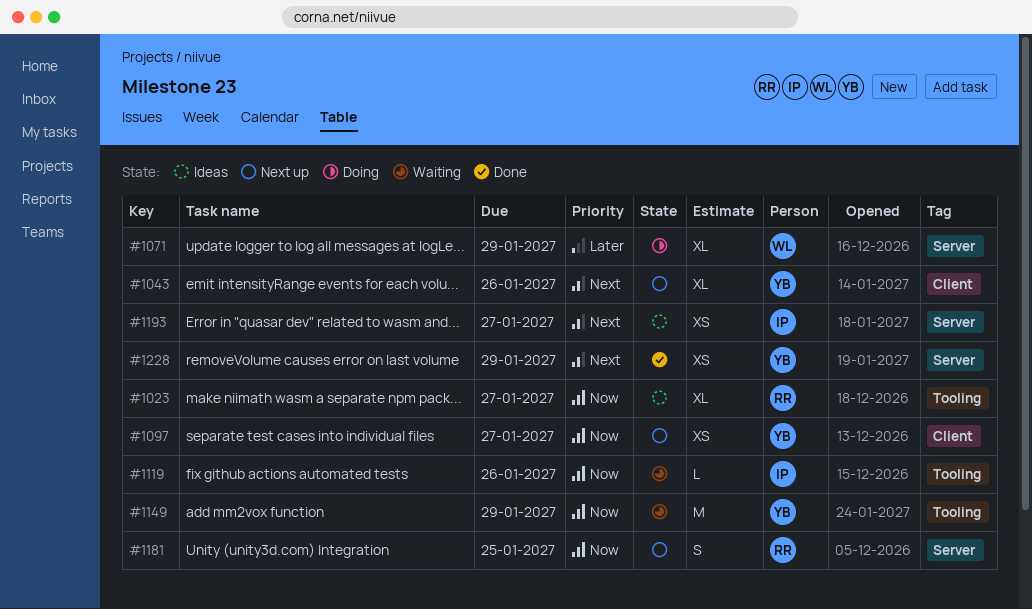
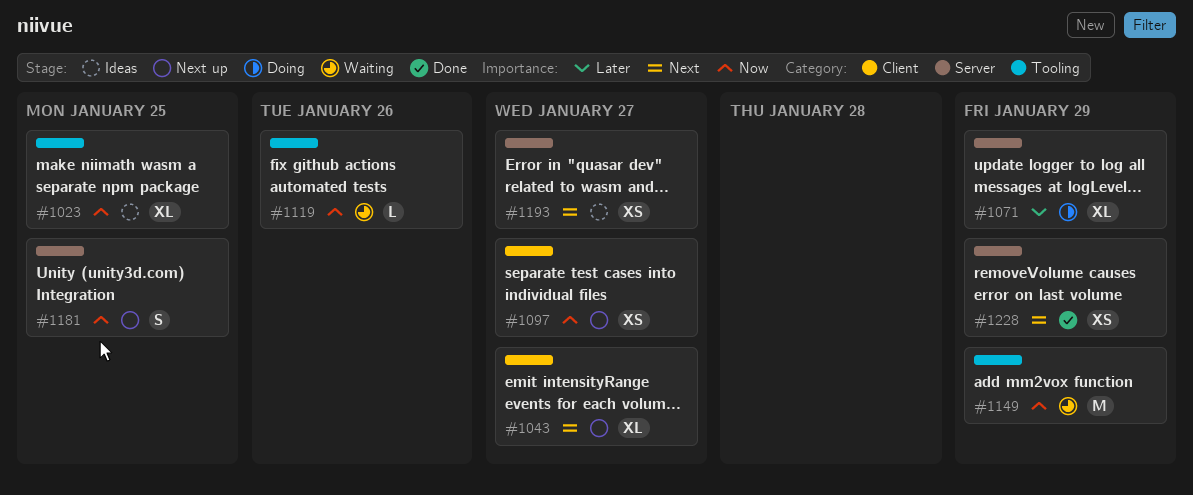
#1023, due: Jan 27 -> Jan 25
#1043, due: Jan 26 -> Jan 27

